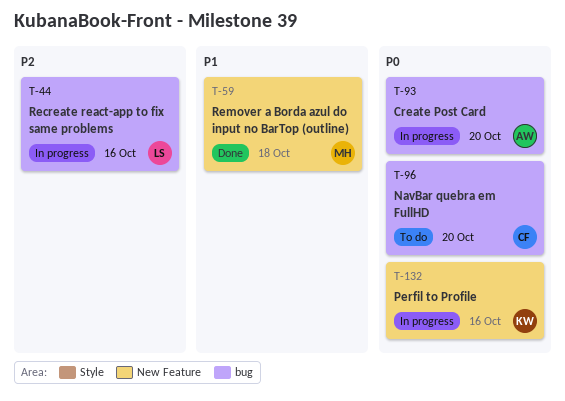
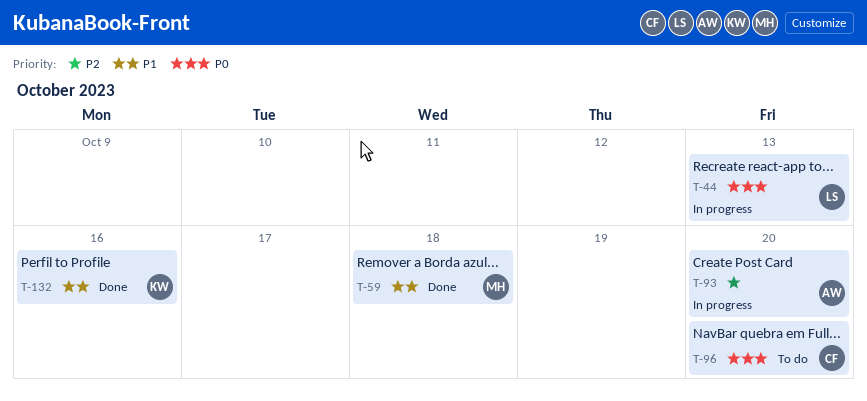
T-44, priority: P2 -> P0
T-44, due: Oct 16 -> Oct 13
T-93, priority: P0 -> P2
T-132, status: In progress -> Done
T-132, priority: P0 -> P1

